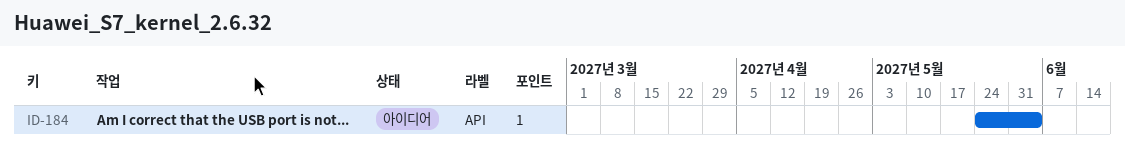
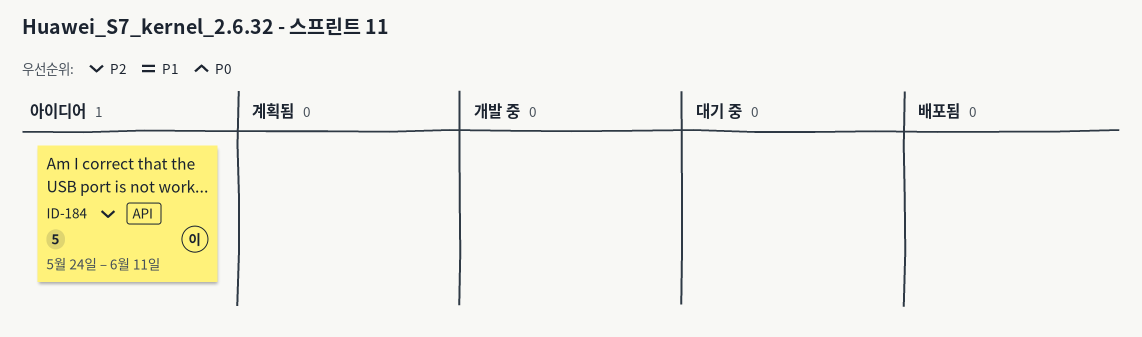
ID-184, estimate: 1 -> 5
ID-184, due: Jun 4 -> Jun 11

